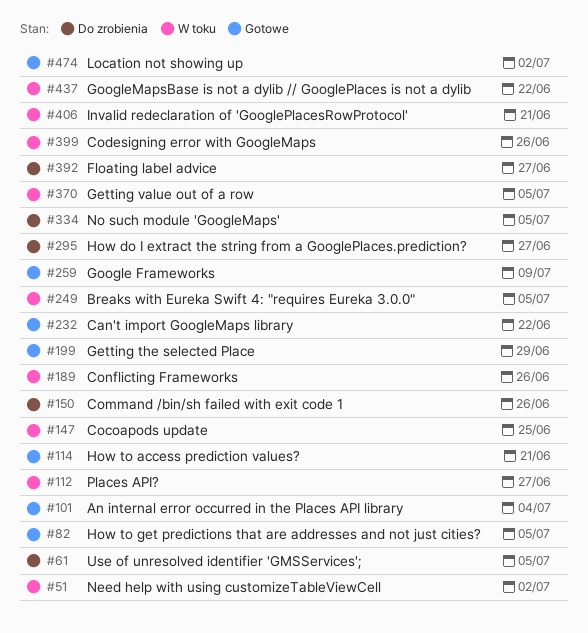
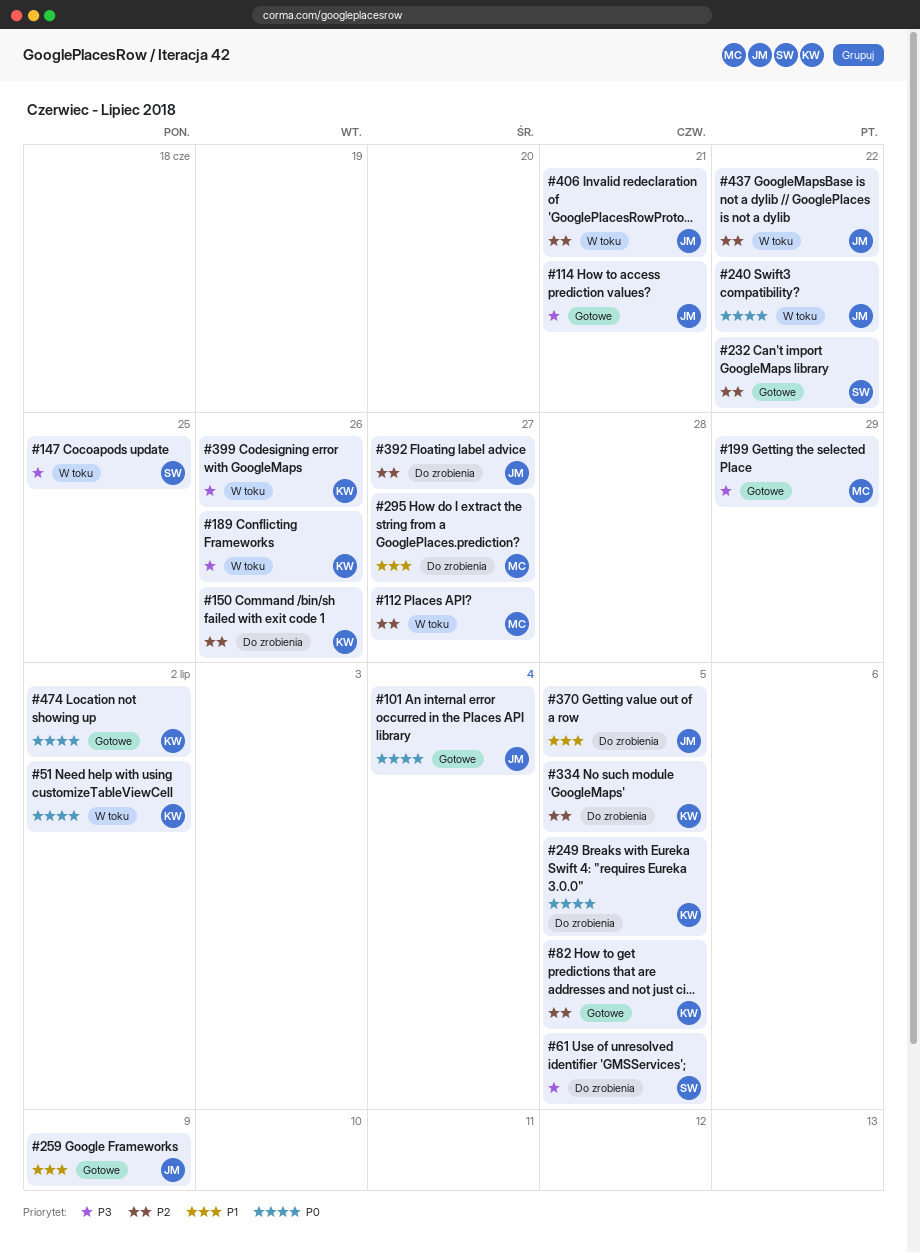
#240: none -> present
#249, status: W toku -> Do zrobienia
#370, status: W toku -> Do zrobienia

